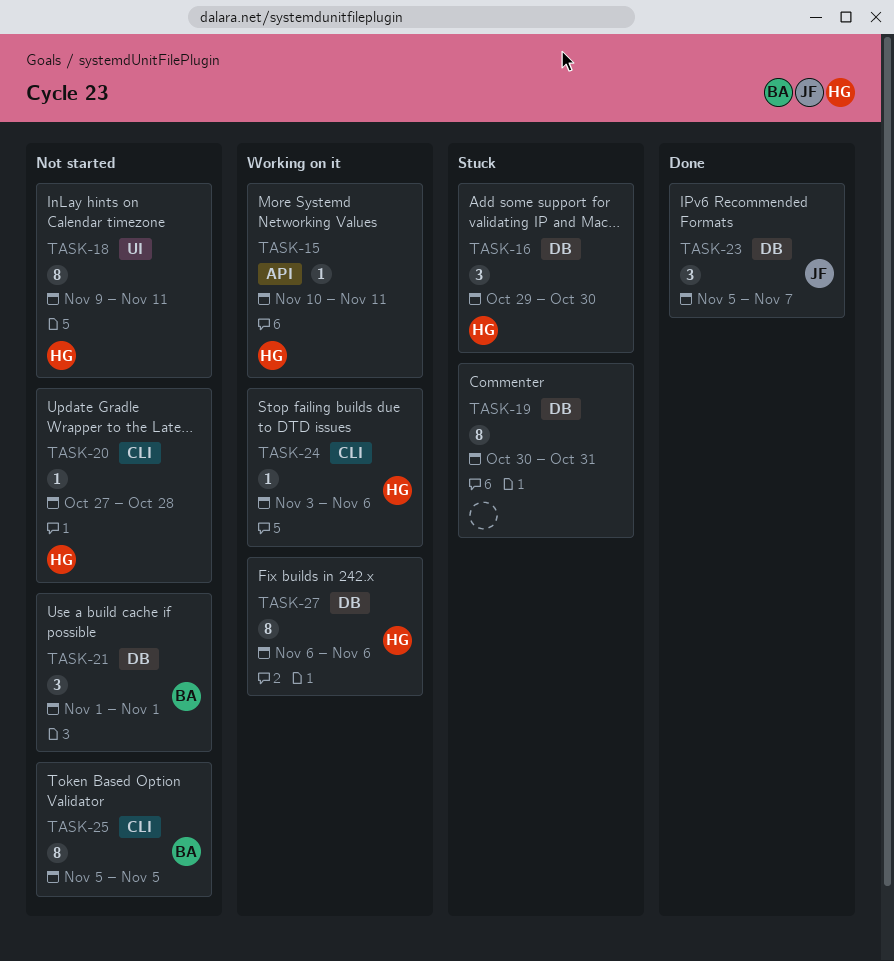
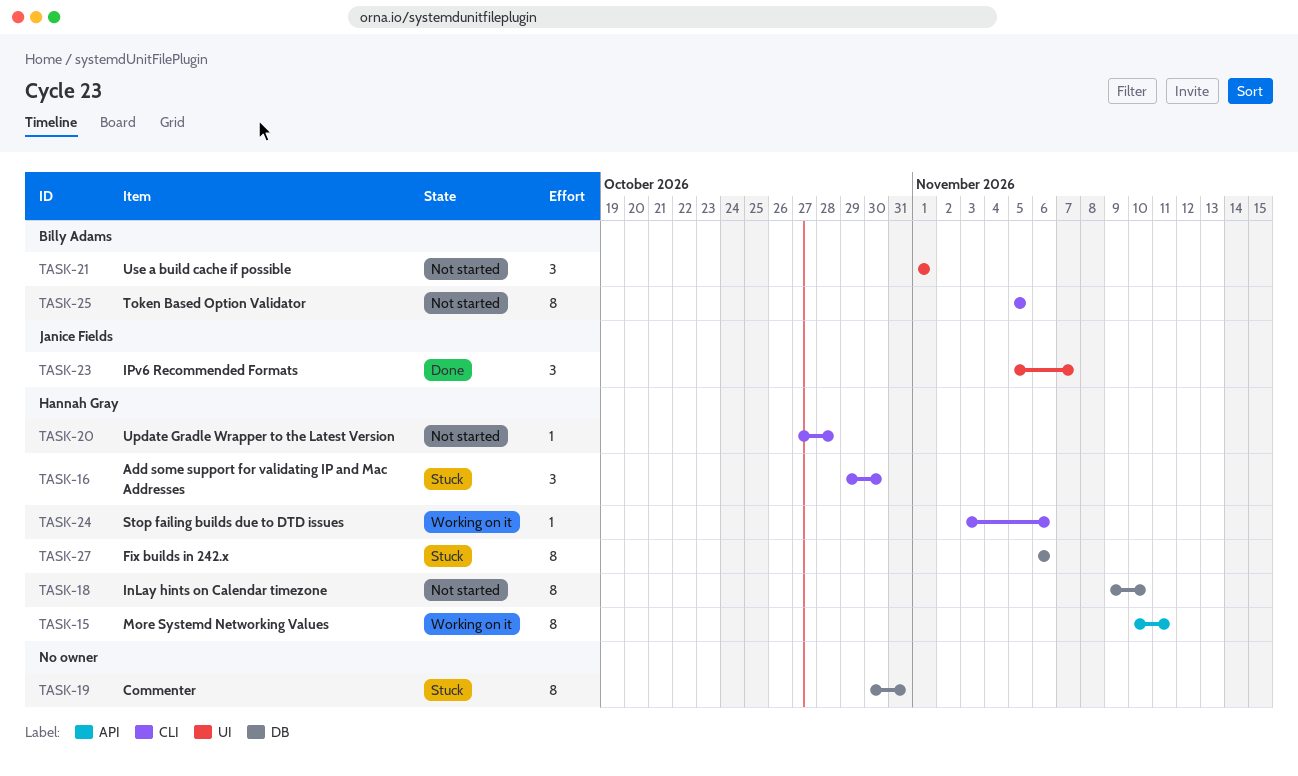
TASK-15, estimate: 1 -> 8
TASK-16, label: DB -> CLI
TASK-18, label: UI -> DB
TASK-18, due: Nov 11 -> Nov 10
TASK-21, label: DB -> UI
TASK-23, label: DB -> UI
TASK-27, status: Working on it -> Stuck

